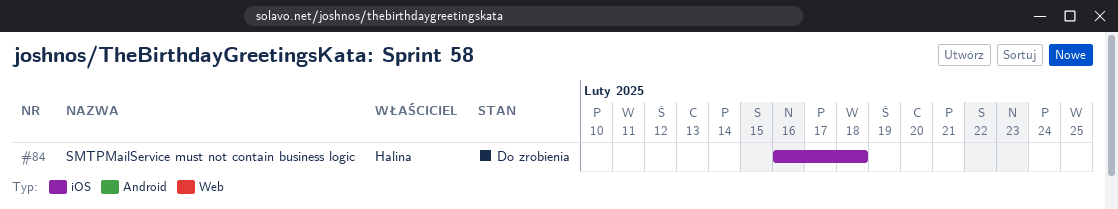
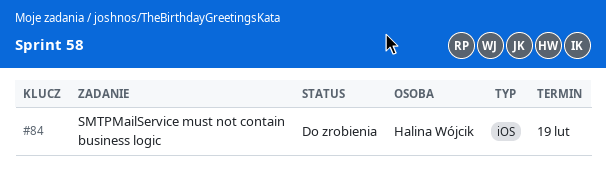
#84, due: Feb 18 -> Feb 19

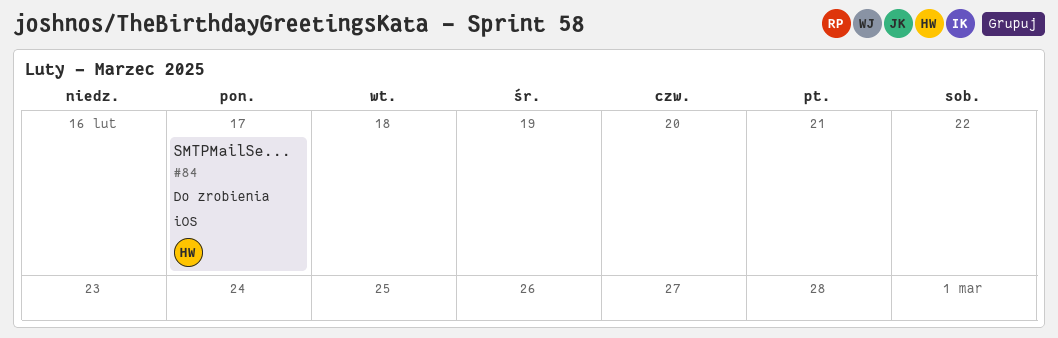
#84, due: Feb 19 -> Feb 17

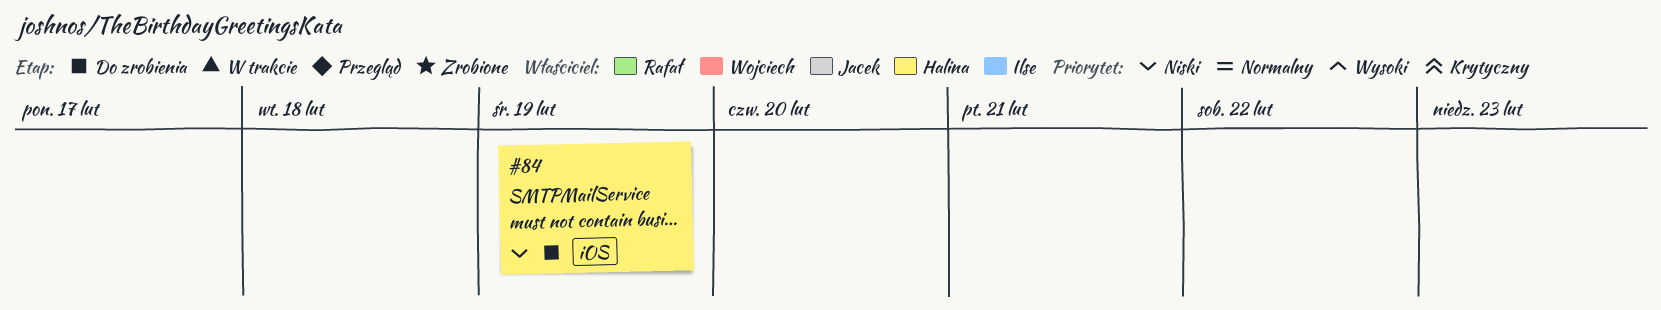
#84, due: Feb 17 -> Feb 19

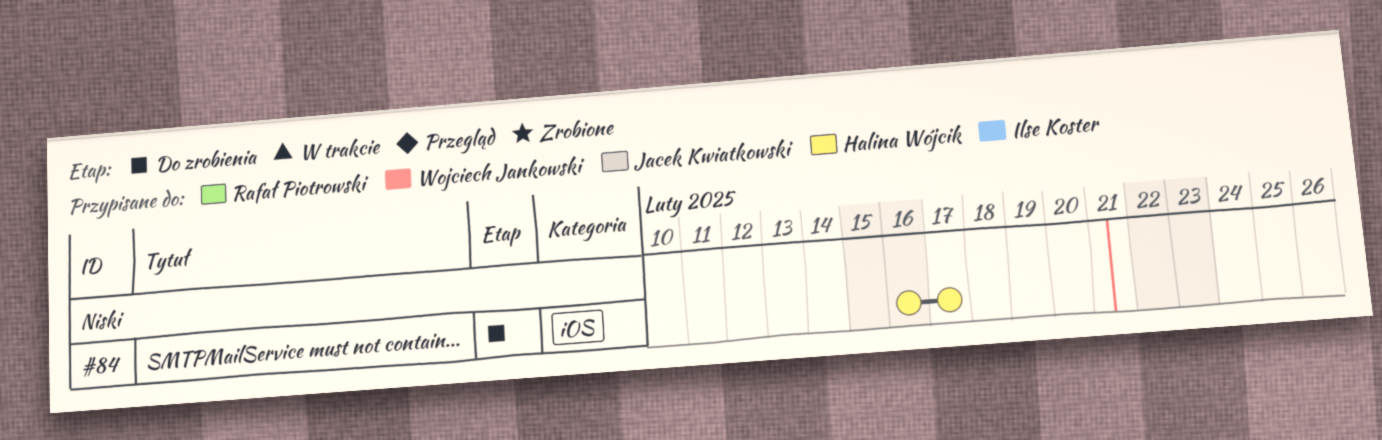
#84, due: Feb 19 -> Feb 17

